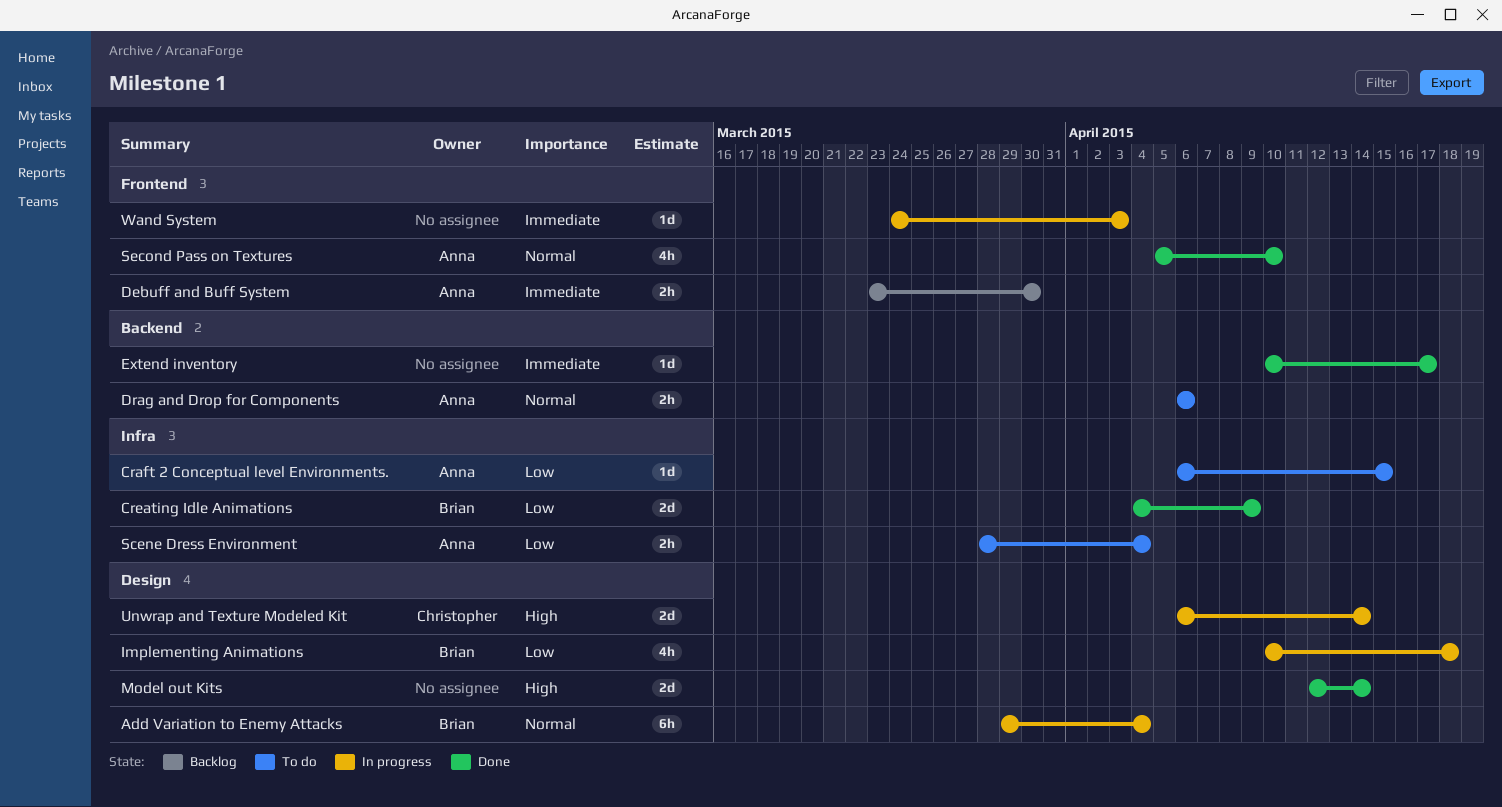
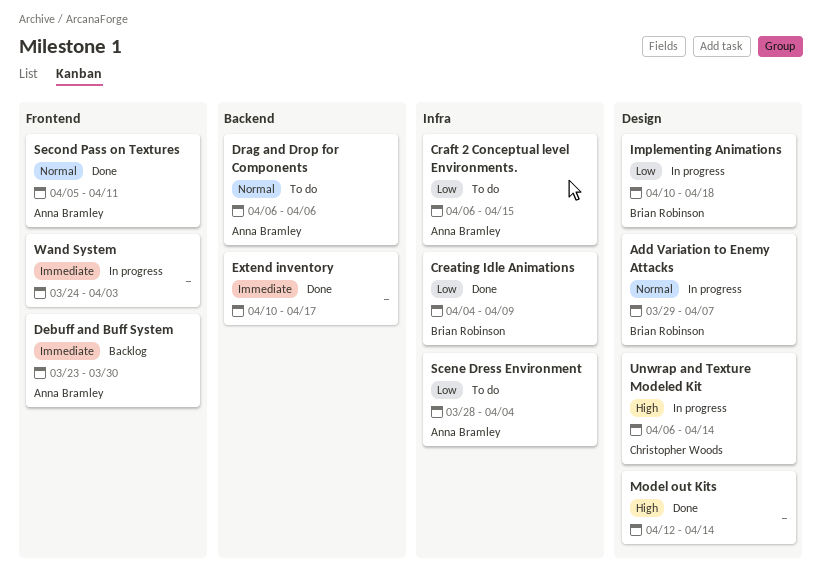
Add Variation to Enemy Attacks, due: Apr 4 -> Apr 7
Second Pass on Textures, due: Apr 10 -> Apr 11

